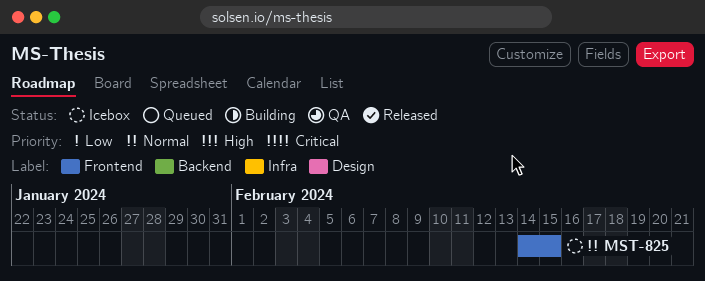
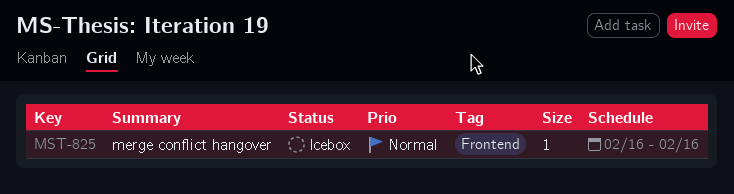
MST-825, start: Feb 14 -> Feb 16
MST-825, due: Feb 15 -> Feb 16

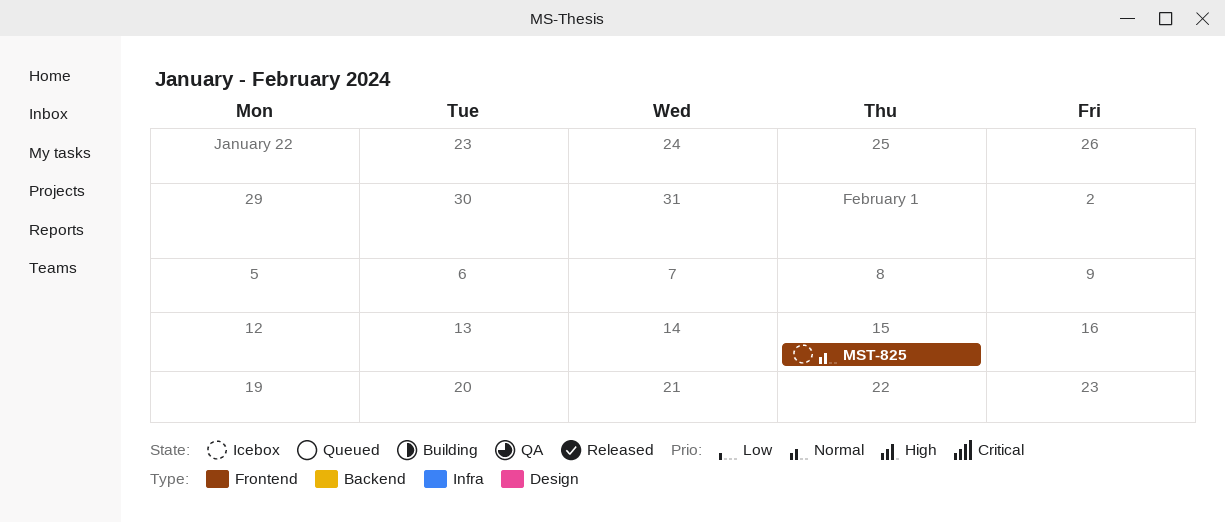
MST-825, start: Feb 16 -> Feb 15
MST-825, due: Feb 16 -> Feb 15

